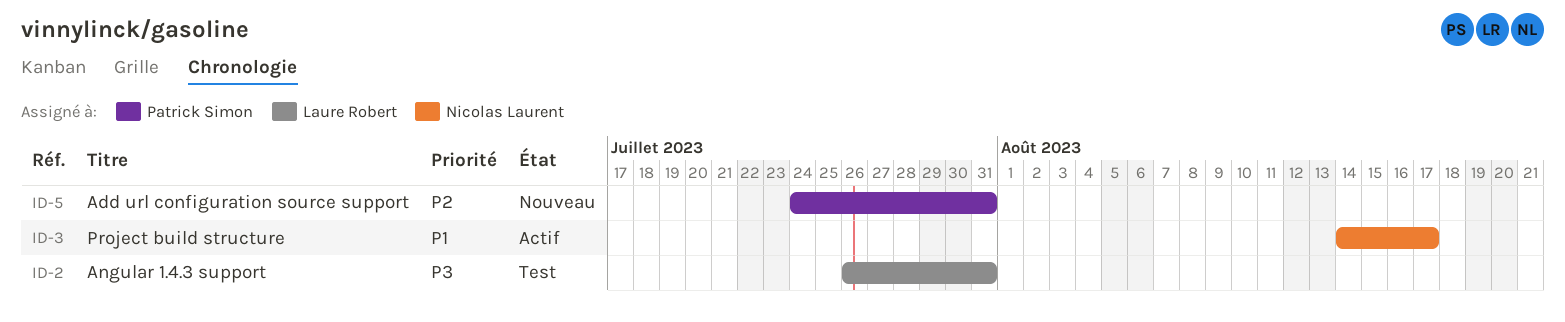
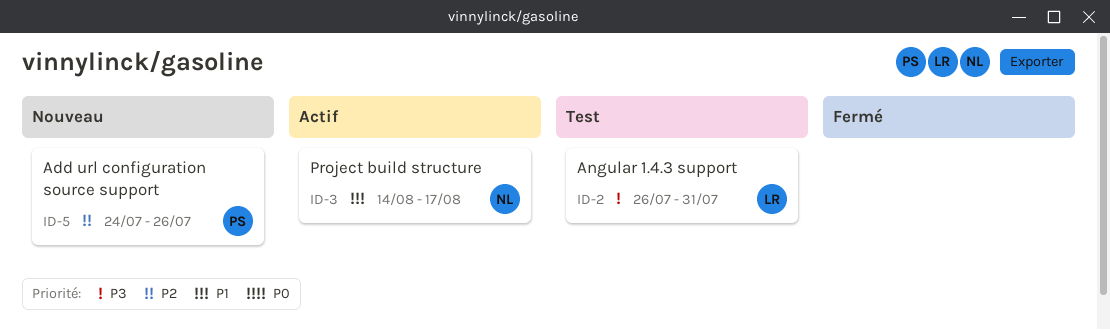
ID-5, due: Jul 31 -> Jul 26

